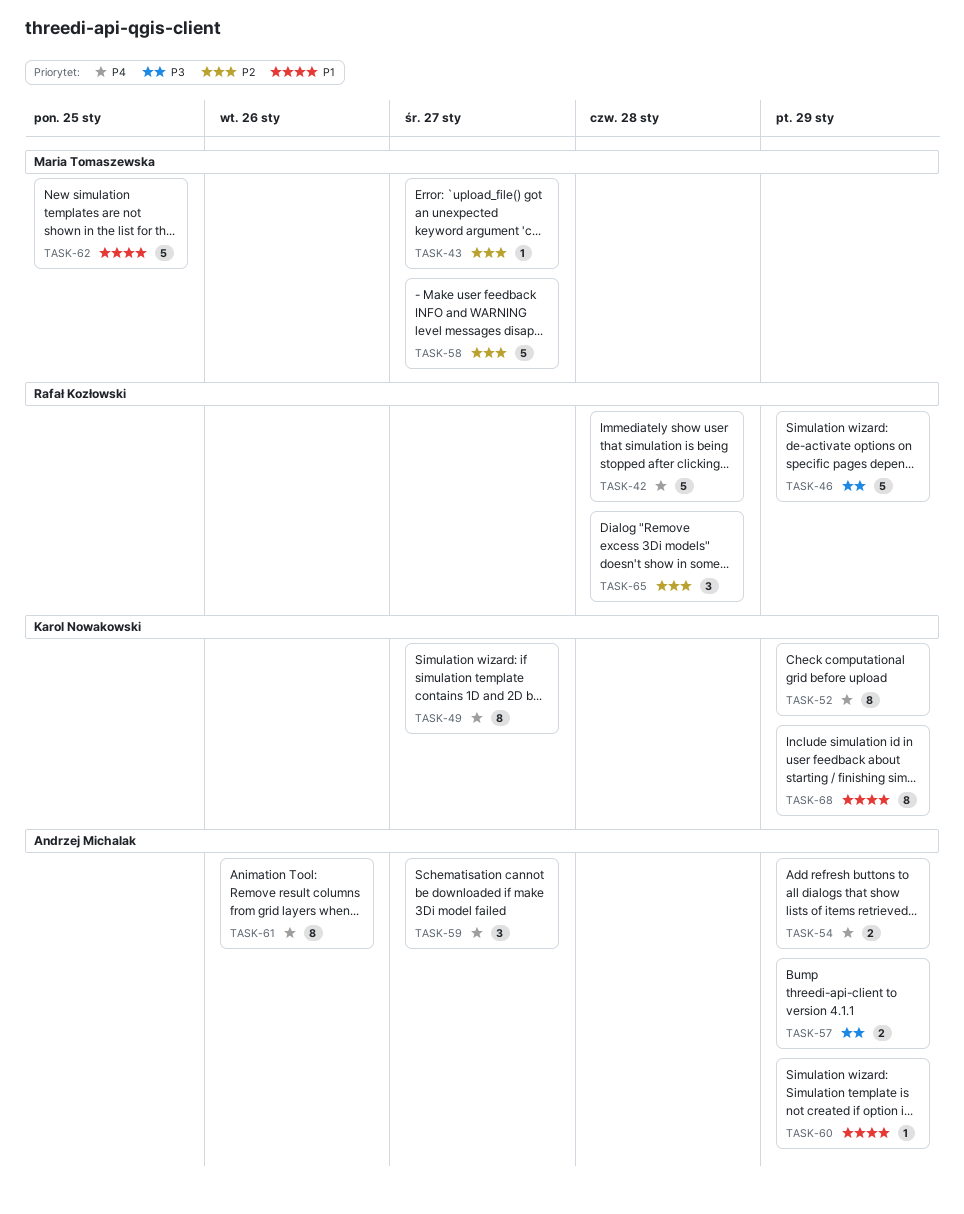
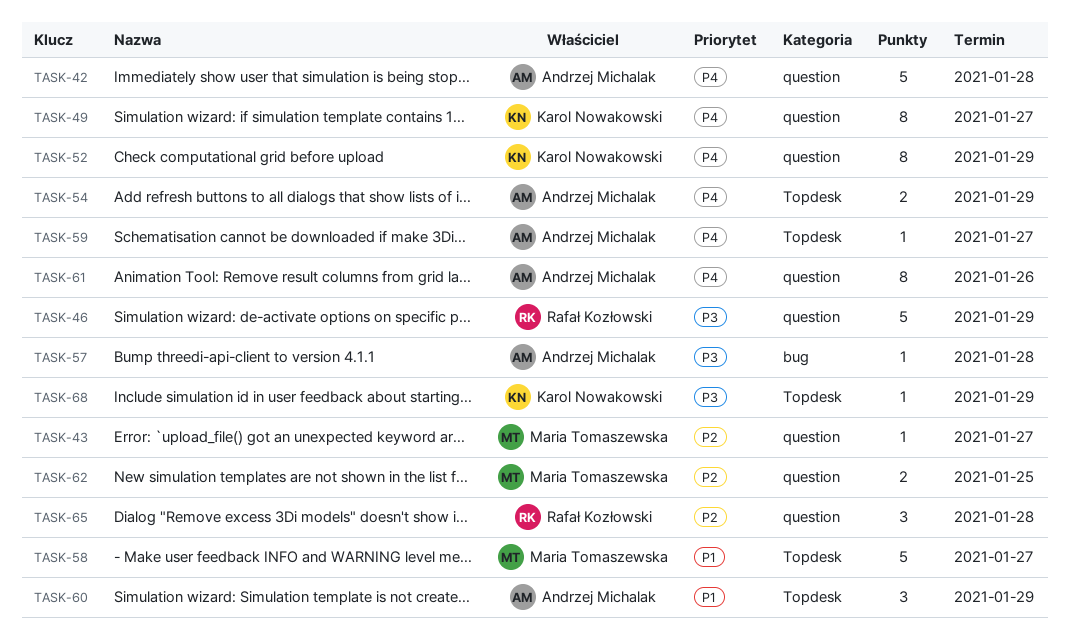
TASK-42, owner: Rafał Kozłowski -> Andrzej Michalak
TASK-57, estimate: 2 -> 1
TASK-57, due: Jan 29 -> Jan 28
TASK-58, priority: P2 -> P1
TASK-59, estimate: 3 -> 1
TASK-60, estimate: 1 -> 3
TASK-62, priority: P1 -> P2
TASK-62, estimate: 5 -> 2
TASK-68, priority: P1 -> P3
TASK-68, estimate: 8 -> 1

